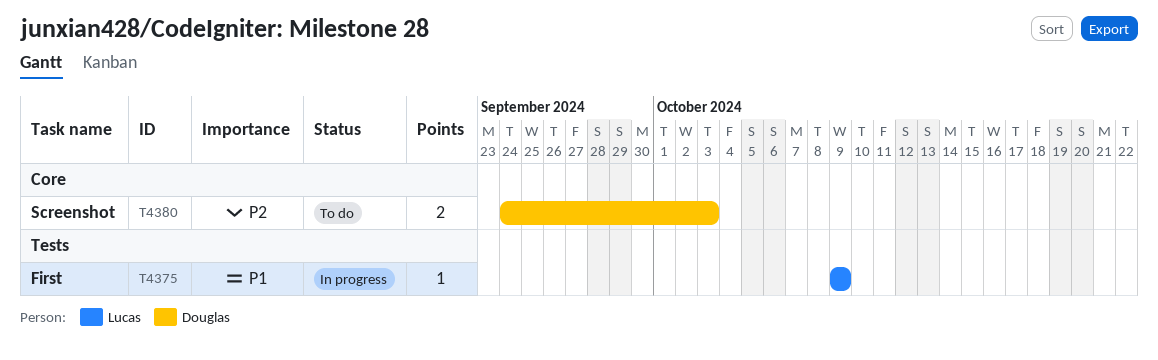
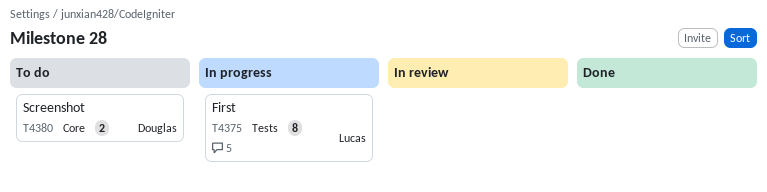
T4375, estimate: 1 -> 8

